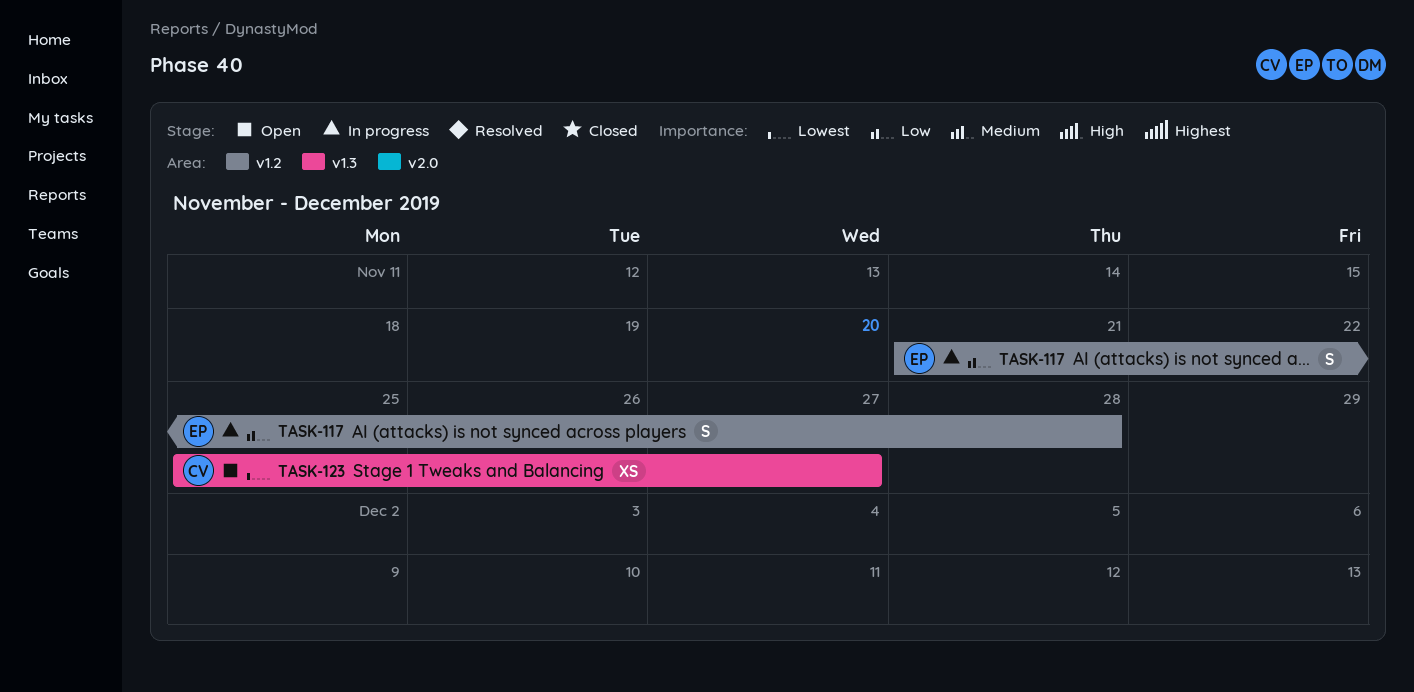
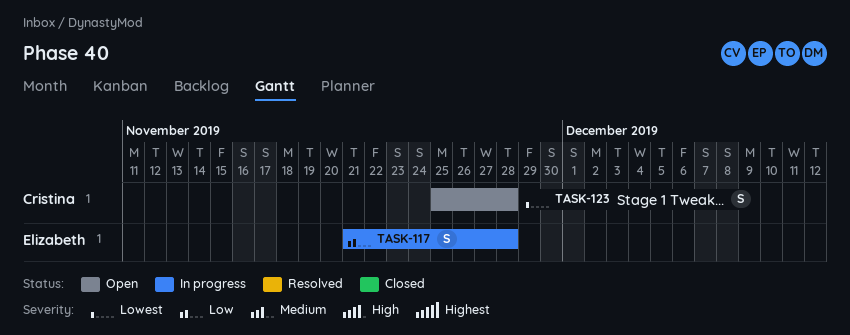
TASK-123, estimate: XS -> S
TASK-123, due: Nov 27 -> Nov 28

